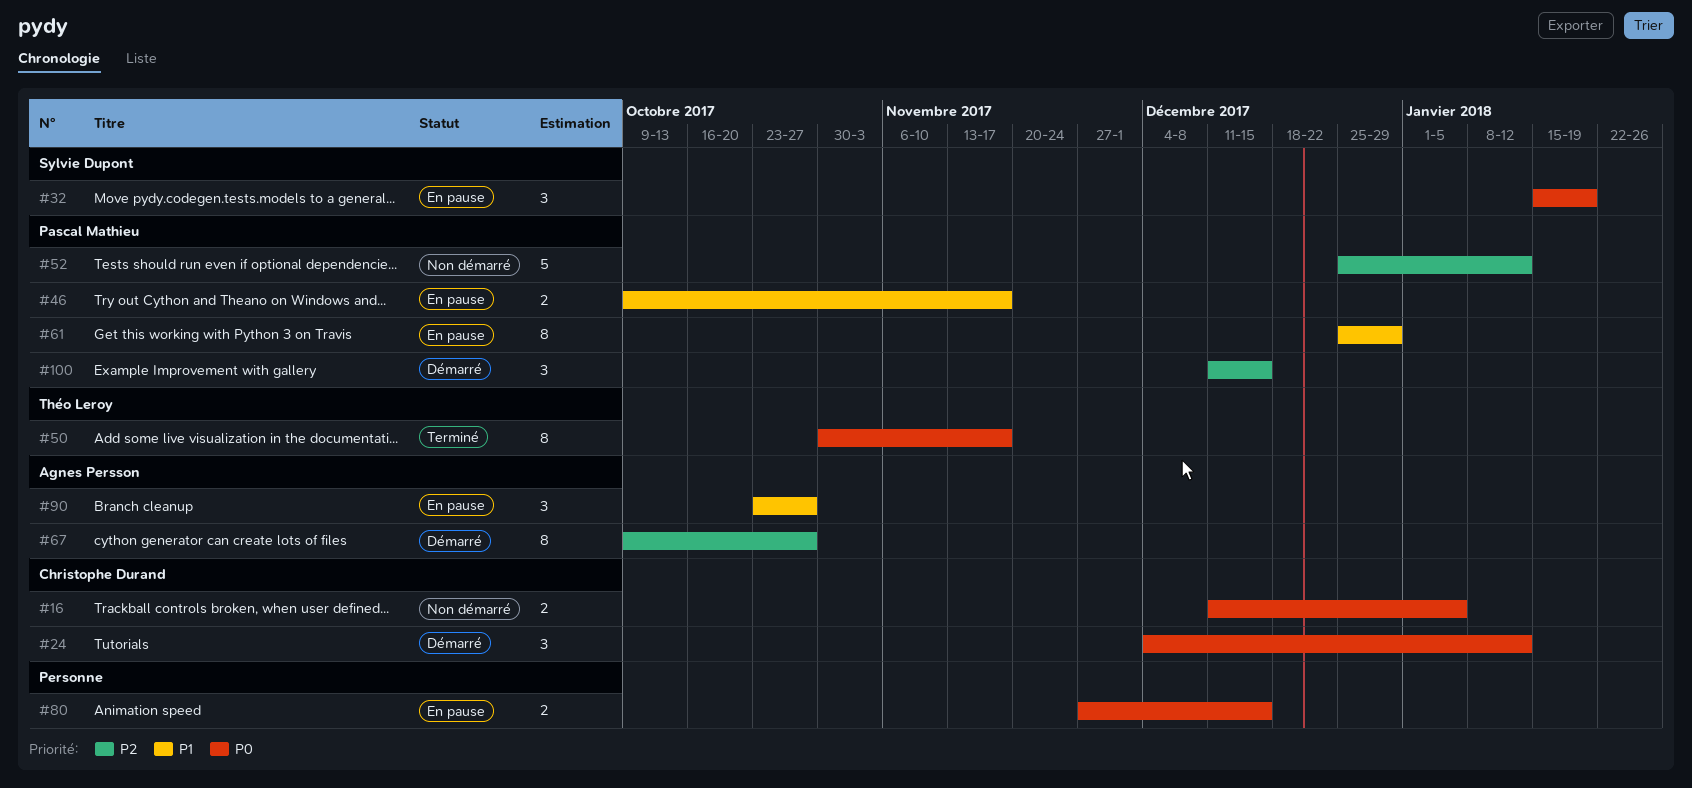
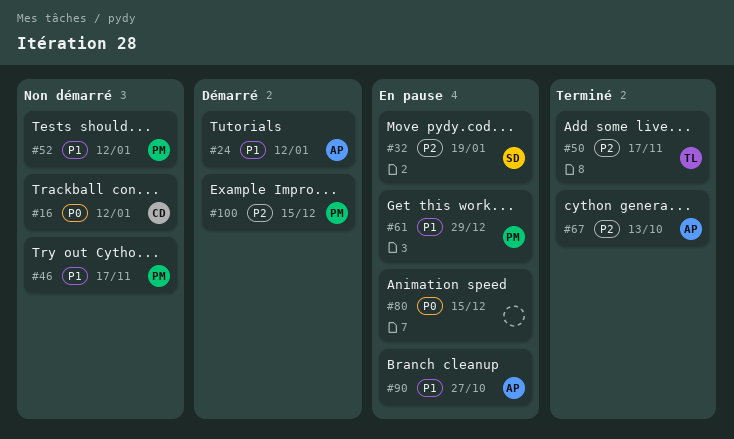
#16, due: Jan 5 -> Jan 12
#24, owner: Christophe Durand -> Agnes Persson
#24, priority: P0 -> P1
#32, priority: P0 -> P2
#46, status: En pause -> Non démarré
#50, priority: P0 -> P2
#52, priority: P2 -> P1
#67, status: Démarré -> Terminé
#67, due: Oct 27 -> Oct 13

